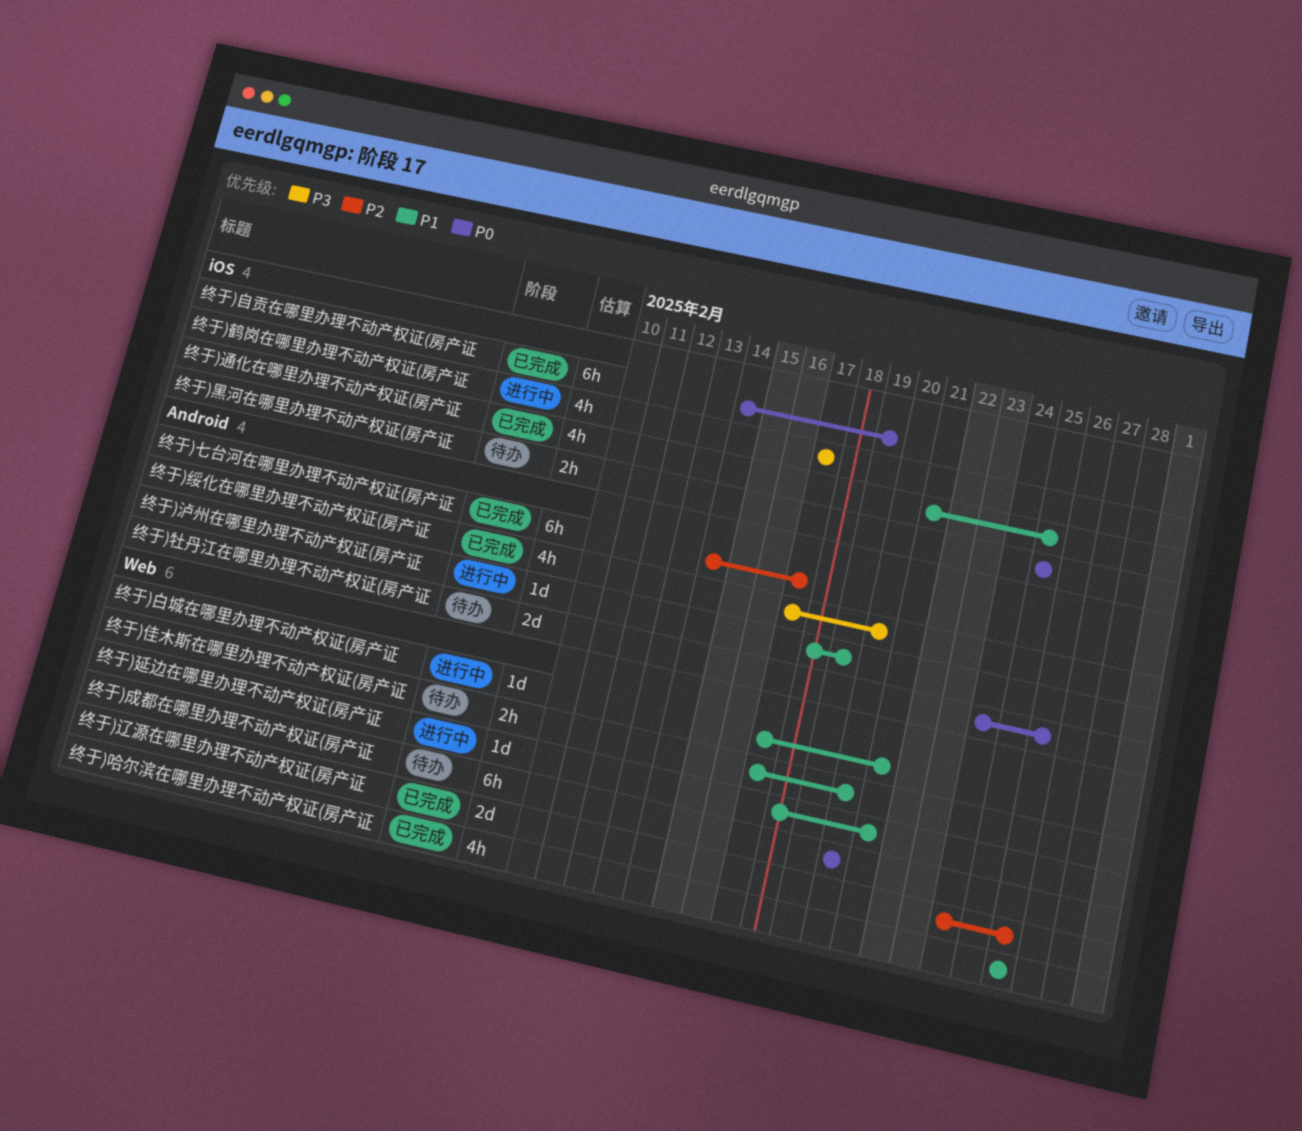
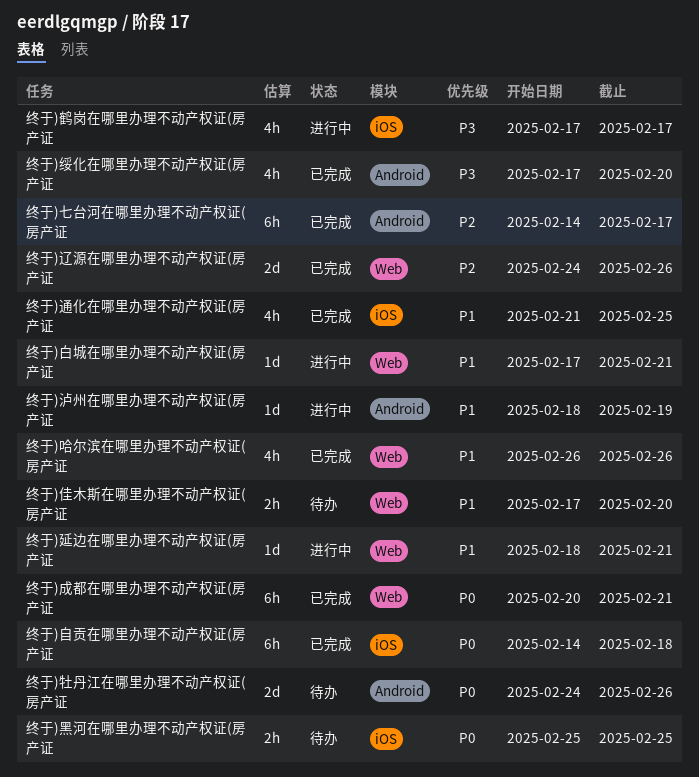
终于)成都在哪里办理不动产权证(房产证, status: 待办 -> 已完成
终于)成都在哪里办理不动产权证(房产证, due: Feb 20 -> Feb 21
终于)自贡在哪里办理不动产权证(房产证, due: Feb 19 -> Feb 18

